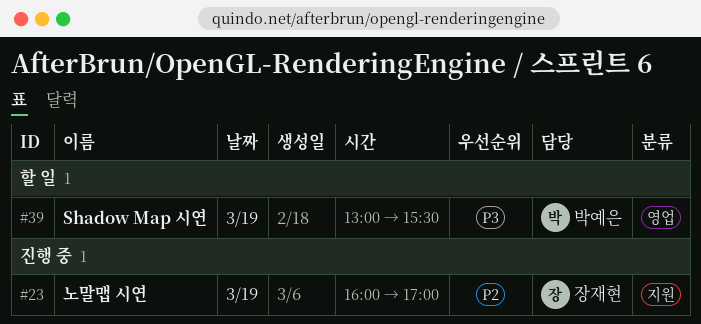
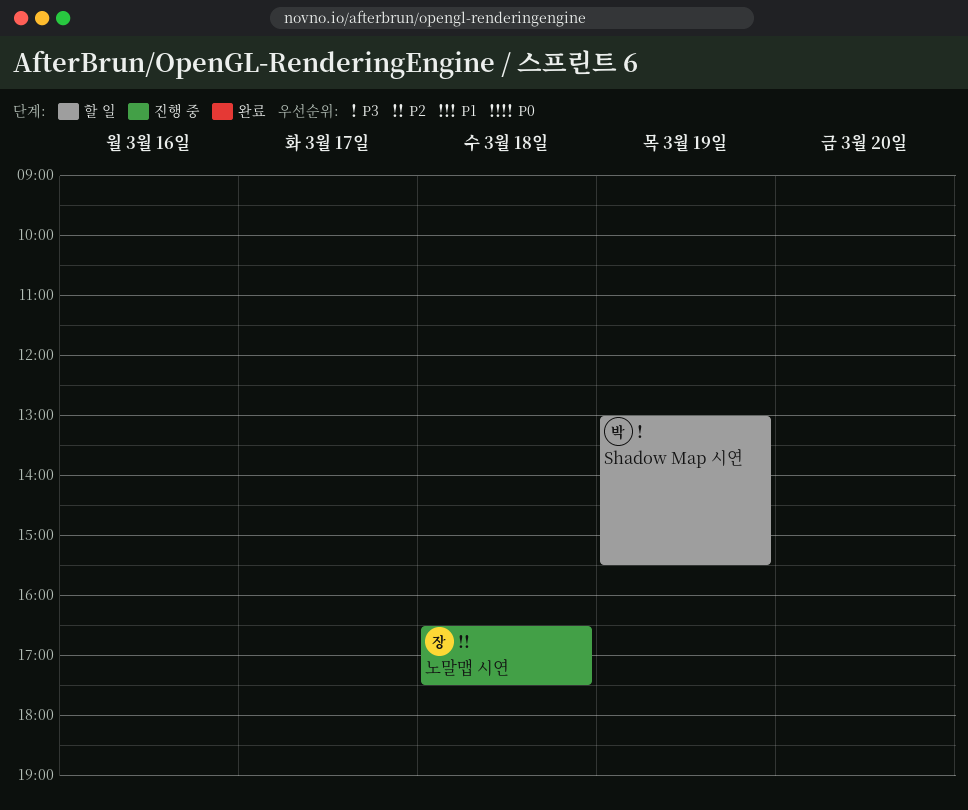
노말맵 시연, day: Mar 19 -> Mar 18
노말맵 시연, begins: 16:00 -> 16:30
노말맵 시연, ends: 17:00 -> 17:30

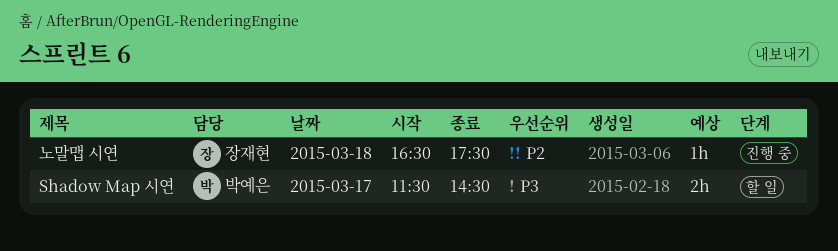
Shadow Map 시연, day: Mar 19 -> Mar 17
Shadow Map 시연, begins: 13:00 -> 11:30
Shadow Map 시연, ends: 15:30 -> 14:30

